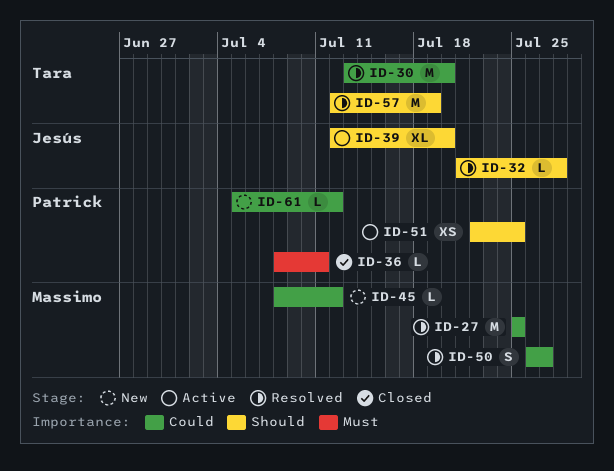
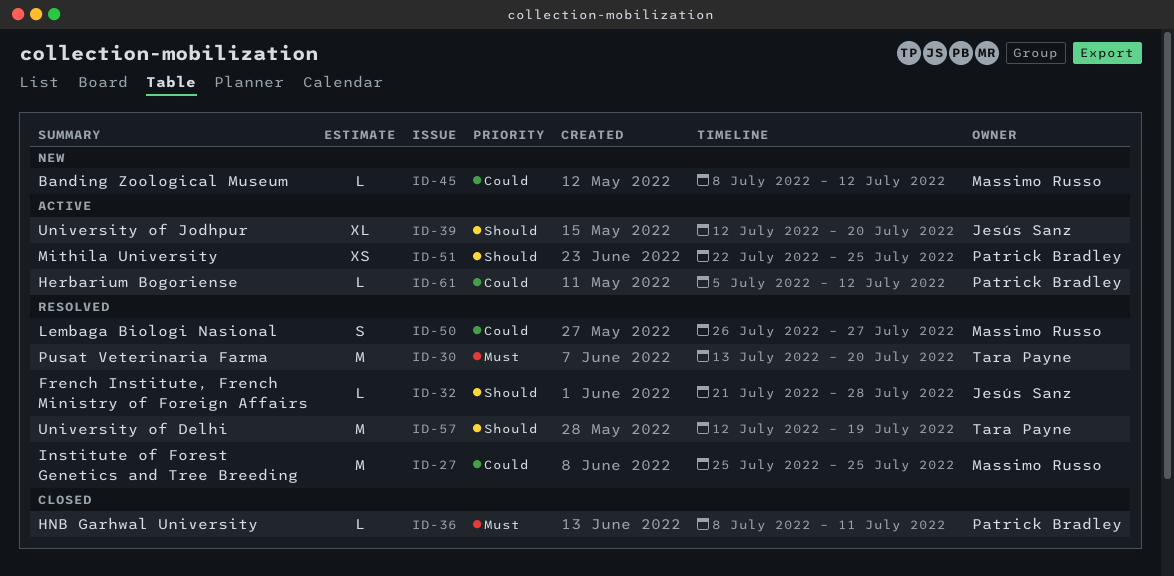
ID-30, priority: Could -> Must
ID-61, status: New -> Active

